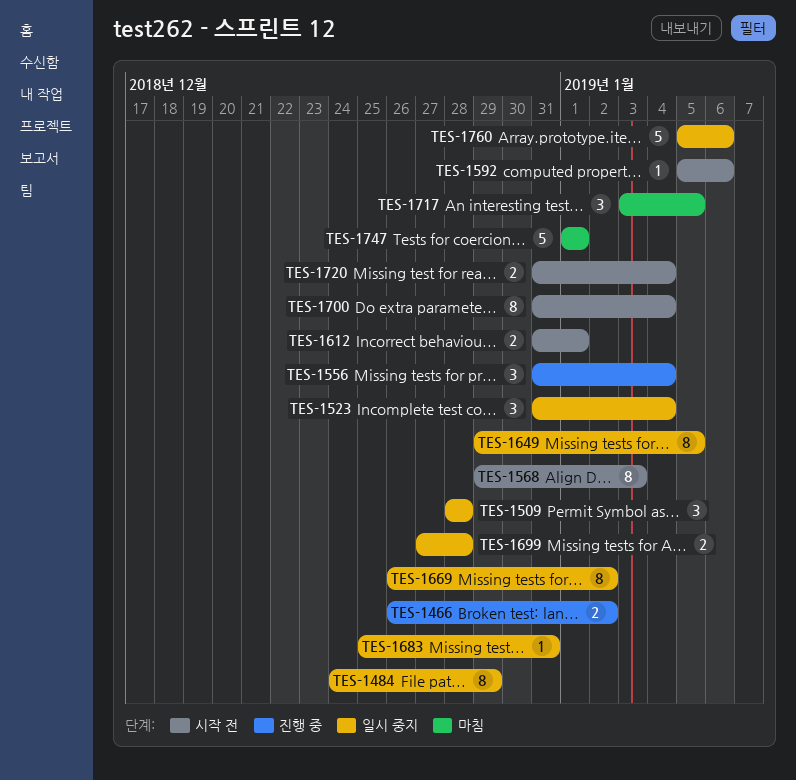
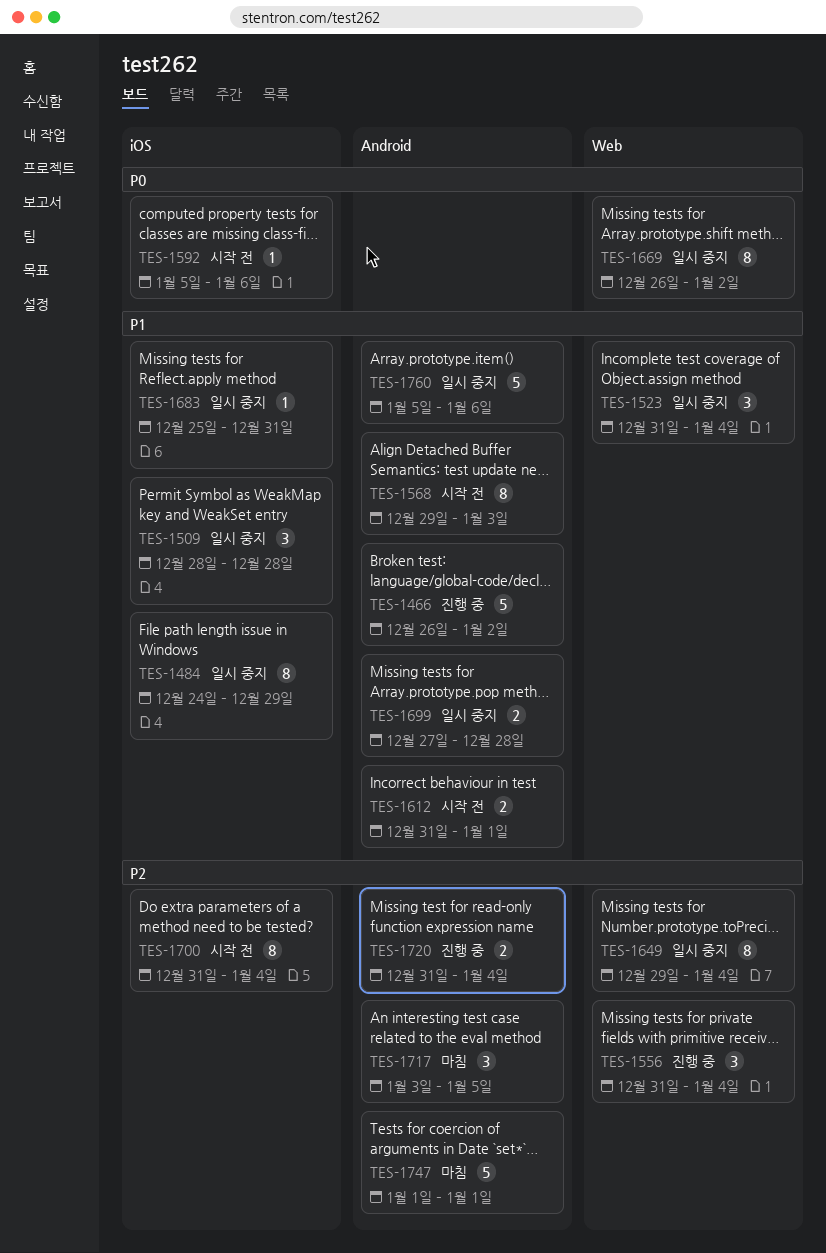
TES-1466, estimate: 2 -> 5
TES-1649, due: Jan 5 -> Jan 4
TES-1720, status: 시작 전 -> 진행 중

